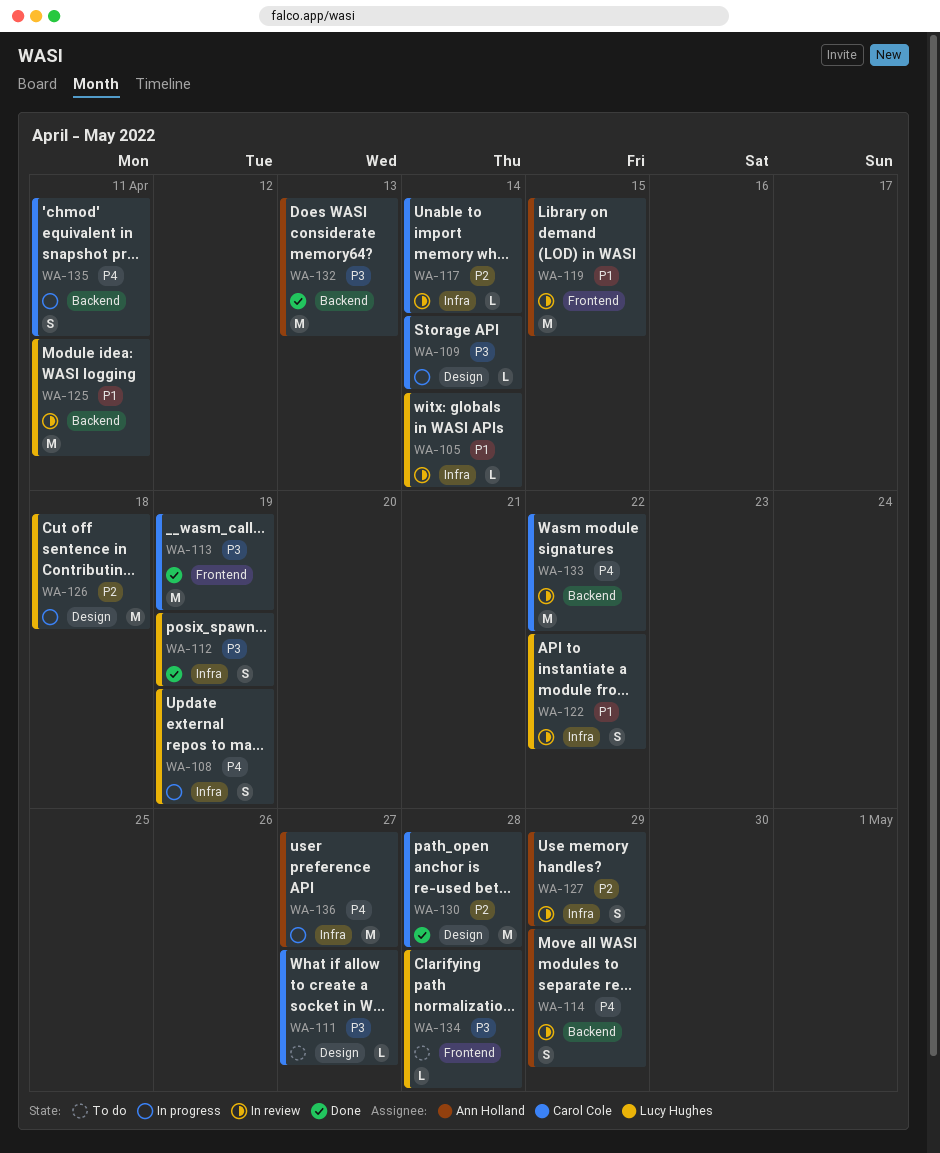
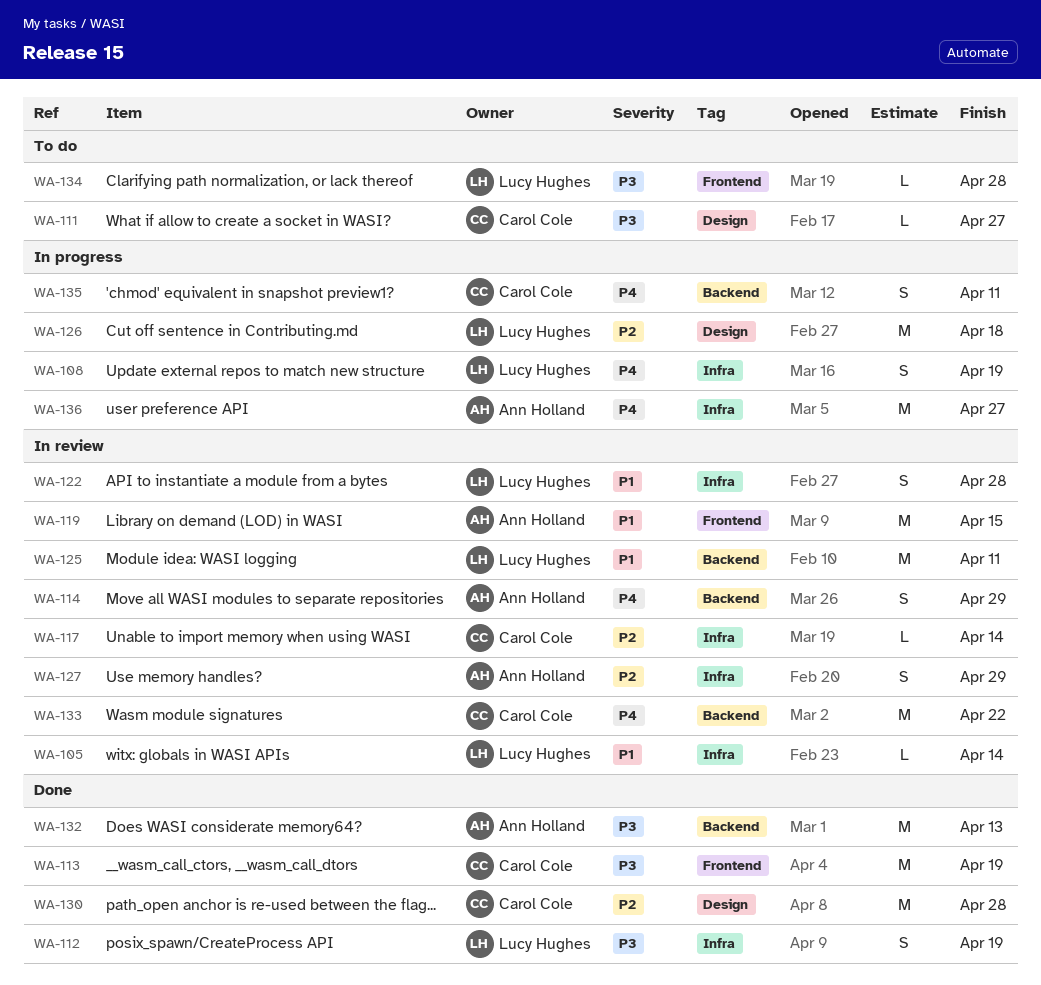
WA-109: present -> none
WA-122, due: Apr 22 -> Apr 28

